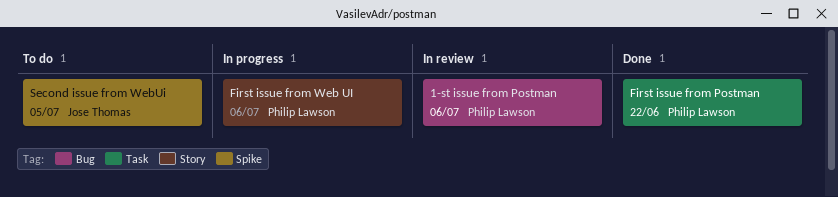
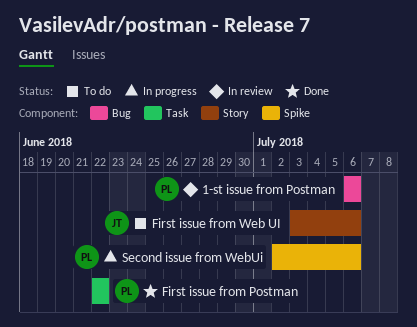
First issue from Web UI, status: In progress -> To do
First issue from Web UI, owner: Philip Lawson -> Jose Thomas
Second issue from WebUi, status: To do -> In progress
Second issue from WebUi, owner: Jose Thomas -> Philip Lawson
Second issue from WebUi, due: Jul 5 -> Jul 6

